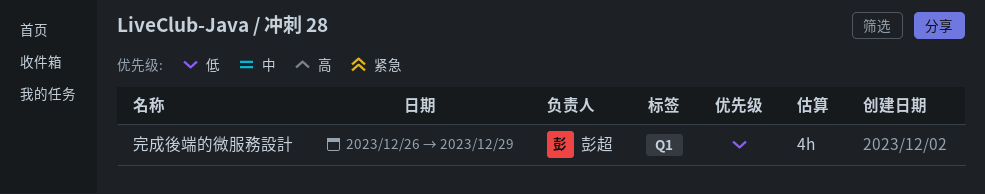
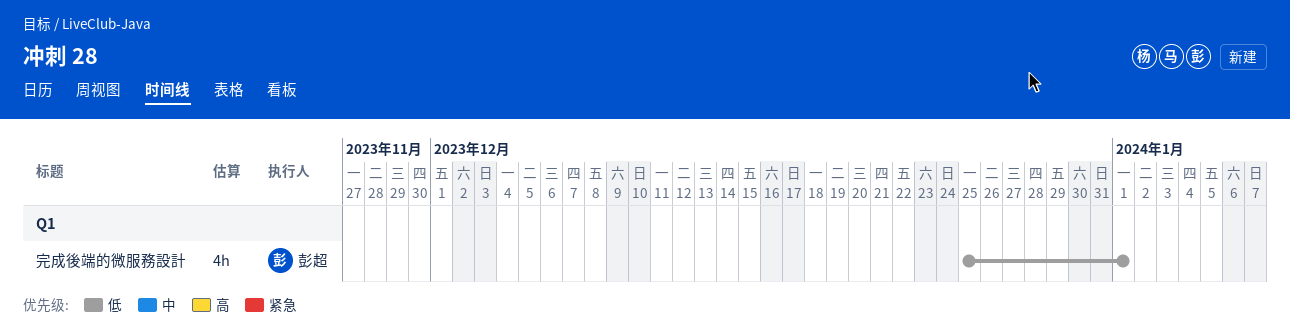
完成後端的微服務設計, start: Dec 26 -> Dec 25
完成後端的微服務設計, due: Dec 29 -> Jan 1

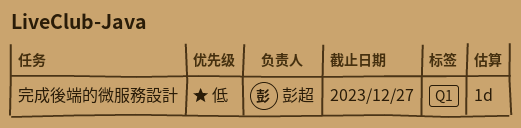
完成後端的微服務設計, estimate: 4h -> 1d
完成後端的微服務設計, due: Jan 1 -> Dec 27

